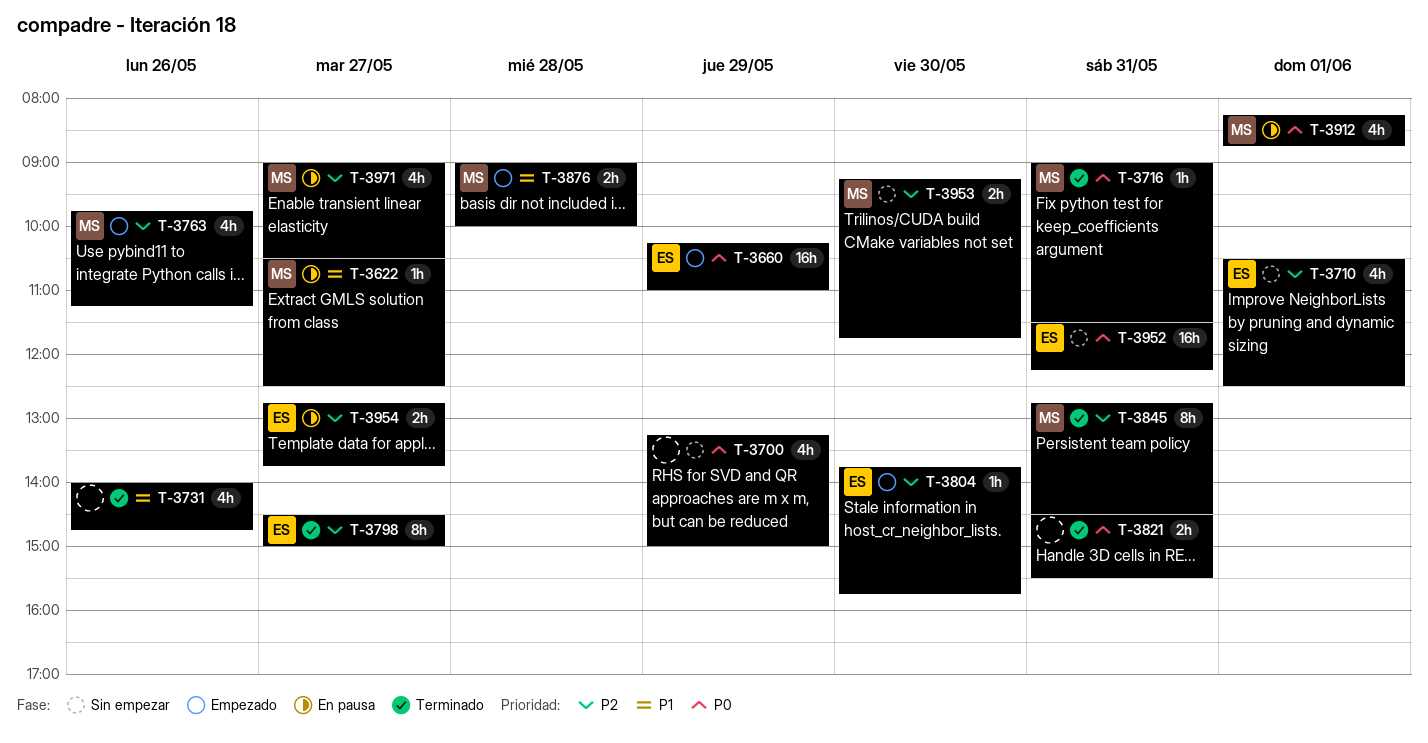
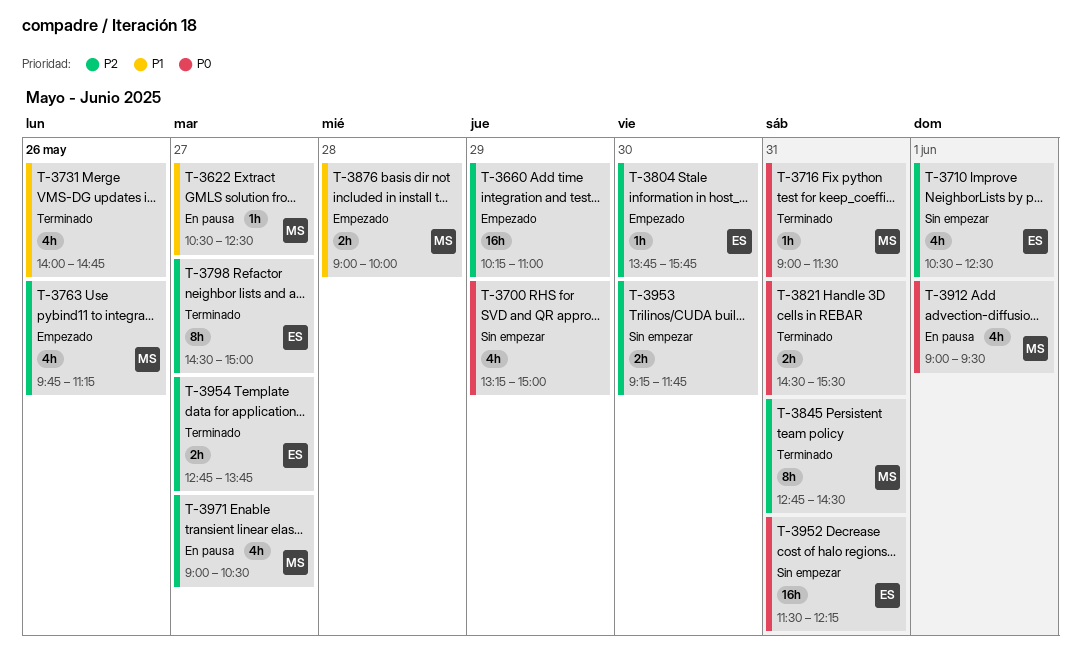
T-3660, owner: ES -> none
T-3660, priority: P0 -> P2
T-3912, begins: 08:15 -> 09:00
T-3912, ends: 08:45 -> 09:30
T-3953, owner: MS -> none
T-3954, status: En pausa -> Terminado

